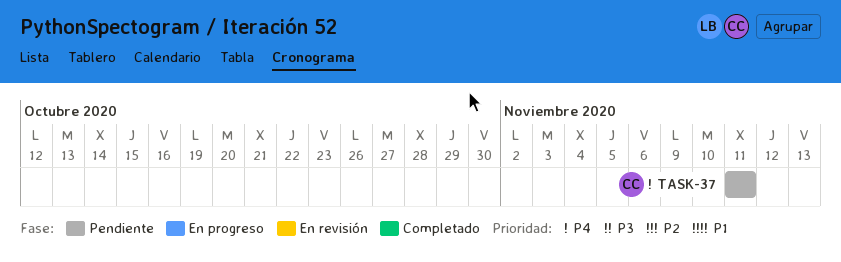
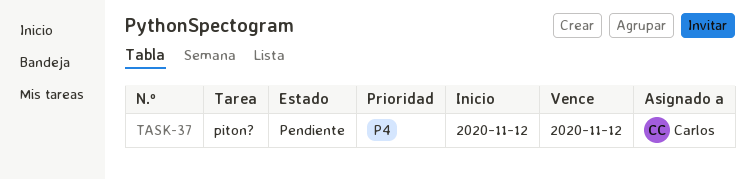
TASK-37, start: Nov 11 -> Nov 12
TASK-37, due: Nov 11 -> Nov 12

